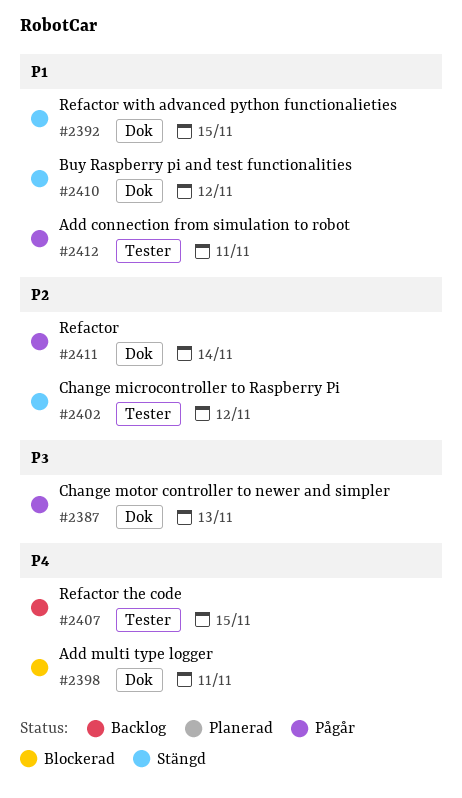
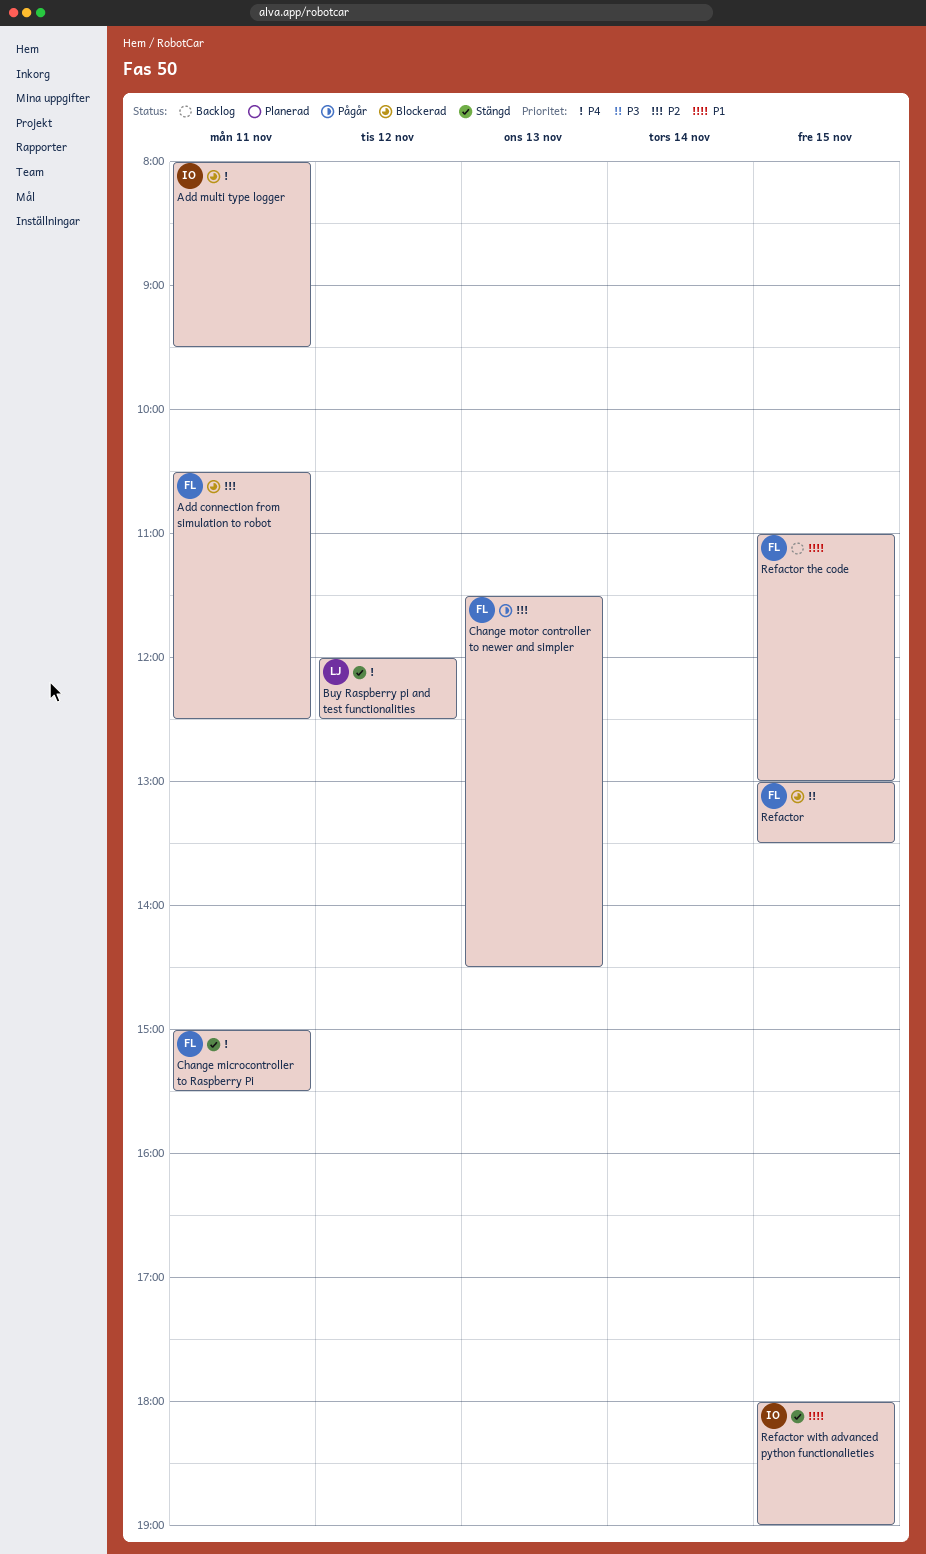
Add connection from simulation to robot, status: Pågår -> Blockerad
Add connection from simulation to robot, priority: P1 -> P2
Buy Raspberry pi and test functionalities, priority: P1 -> P4
Change microcontroller to Raspberry Pi, priority: P2 -> P4
Change microcontroller to Raspberry Pi, day: Nov 12 -> Nov 11
Change motor controller to newer and simpler, priority: P3 -> P2
Refactor, status: Pågår -> Blockerad
Refactor, priority: P2 -> P3
Refactor, day: Nov 14 -> Nov 15
Refactor the code, priority: P4 -> P1

